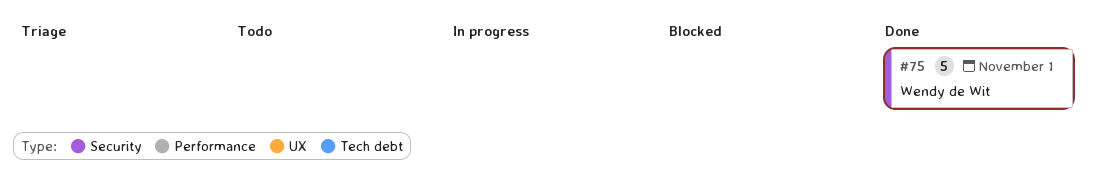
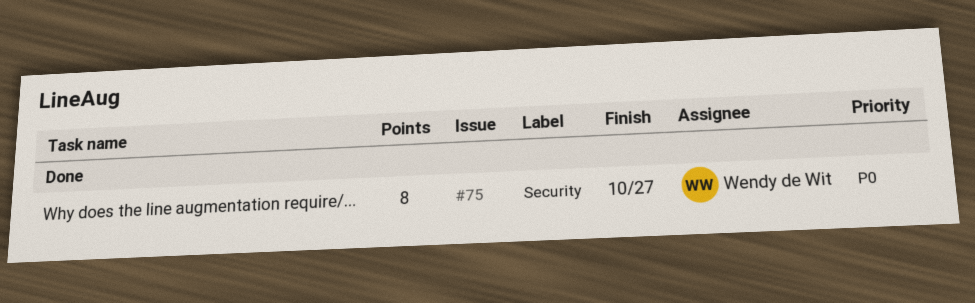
#75, estimate: 5 -> 8
#75, due: Nov 1 -> Oct 27

